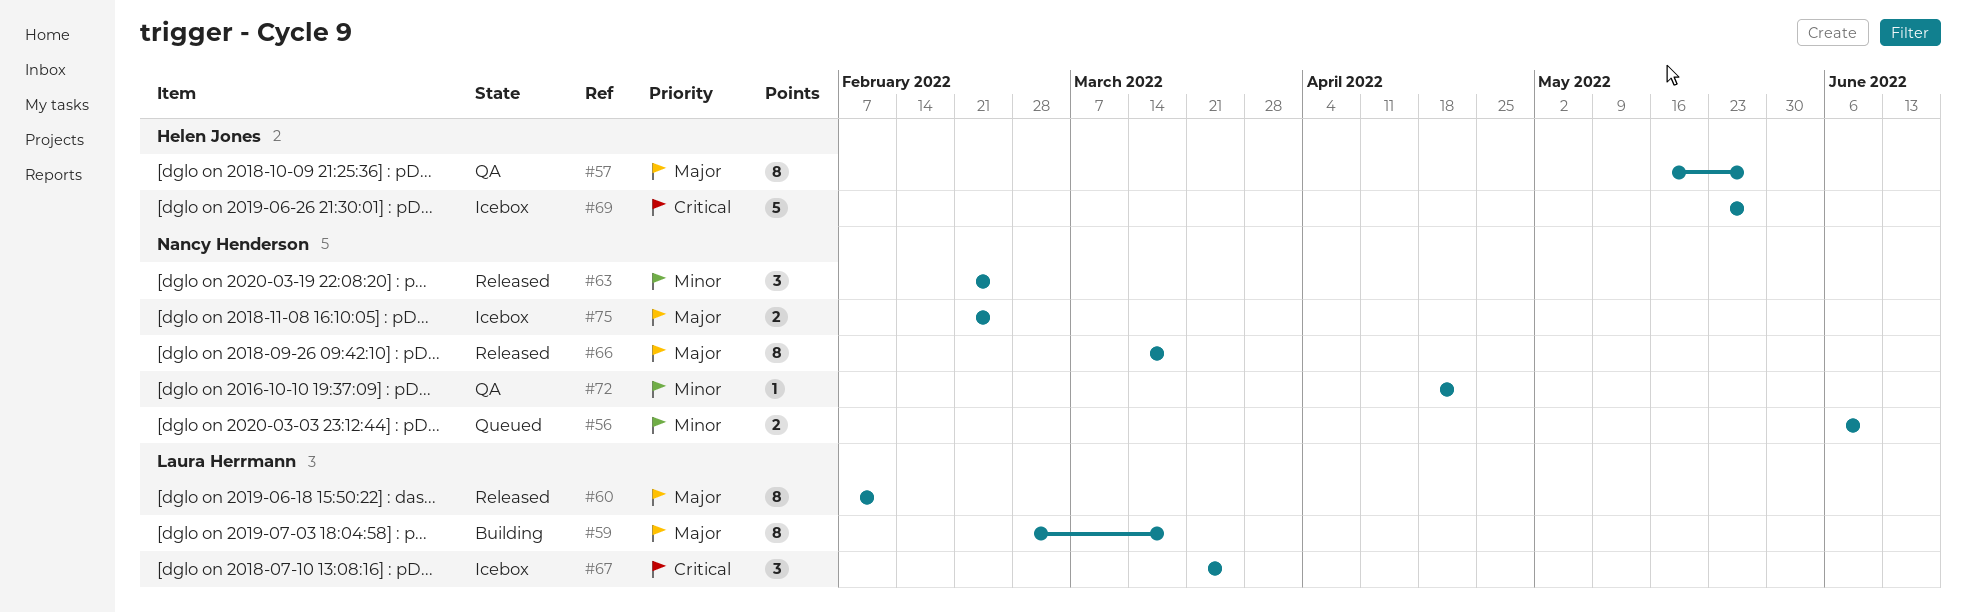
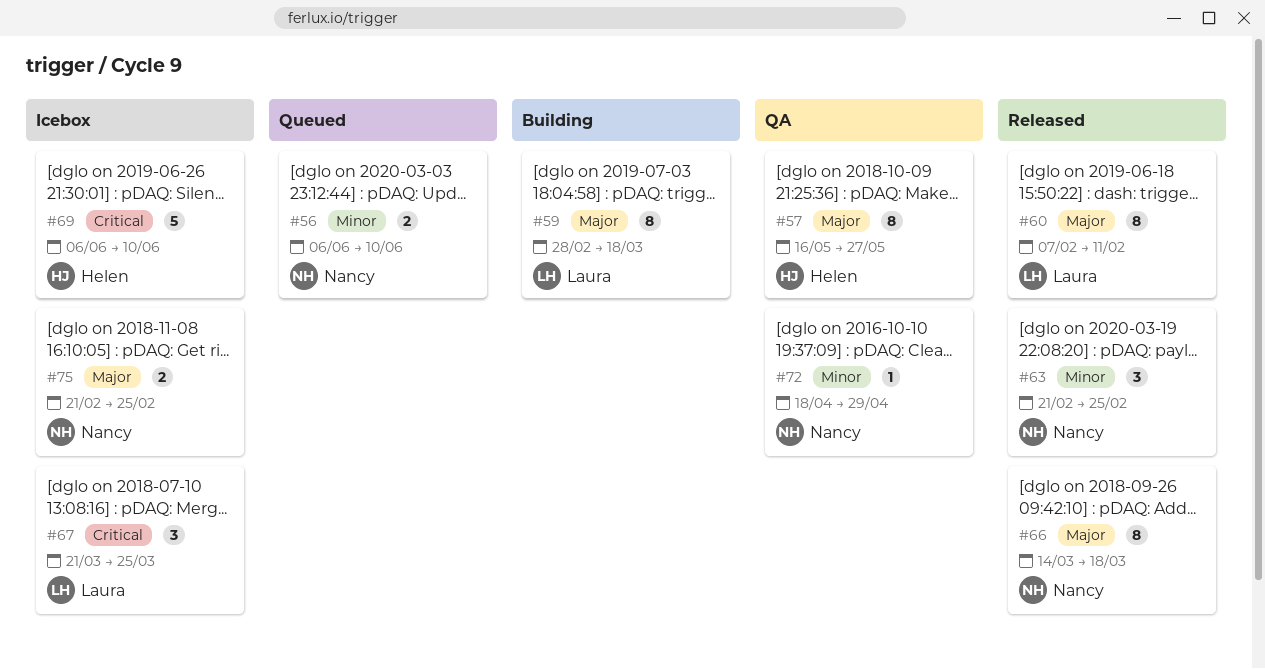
#69, start: May 23 -> Jun 6
#69, due: May 27 -> Jun 10
#72, due: Apr 22 -> Apr 29

